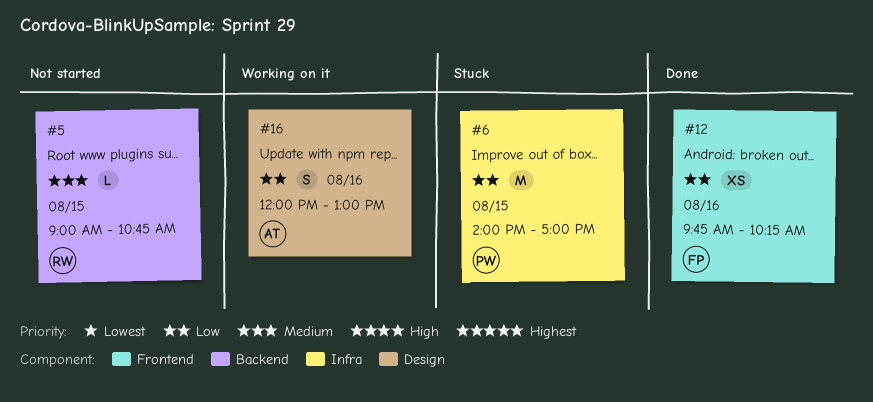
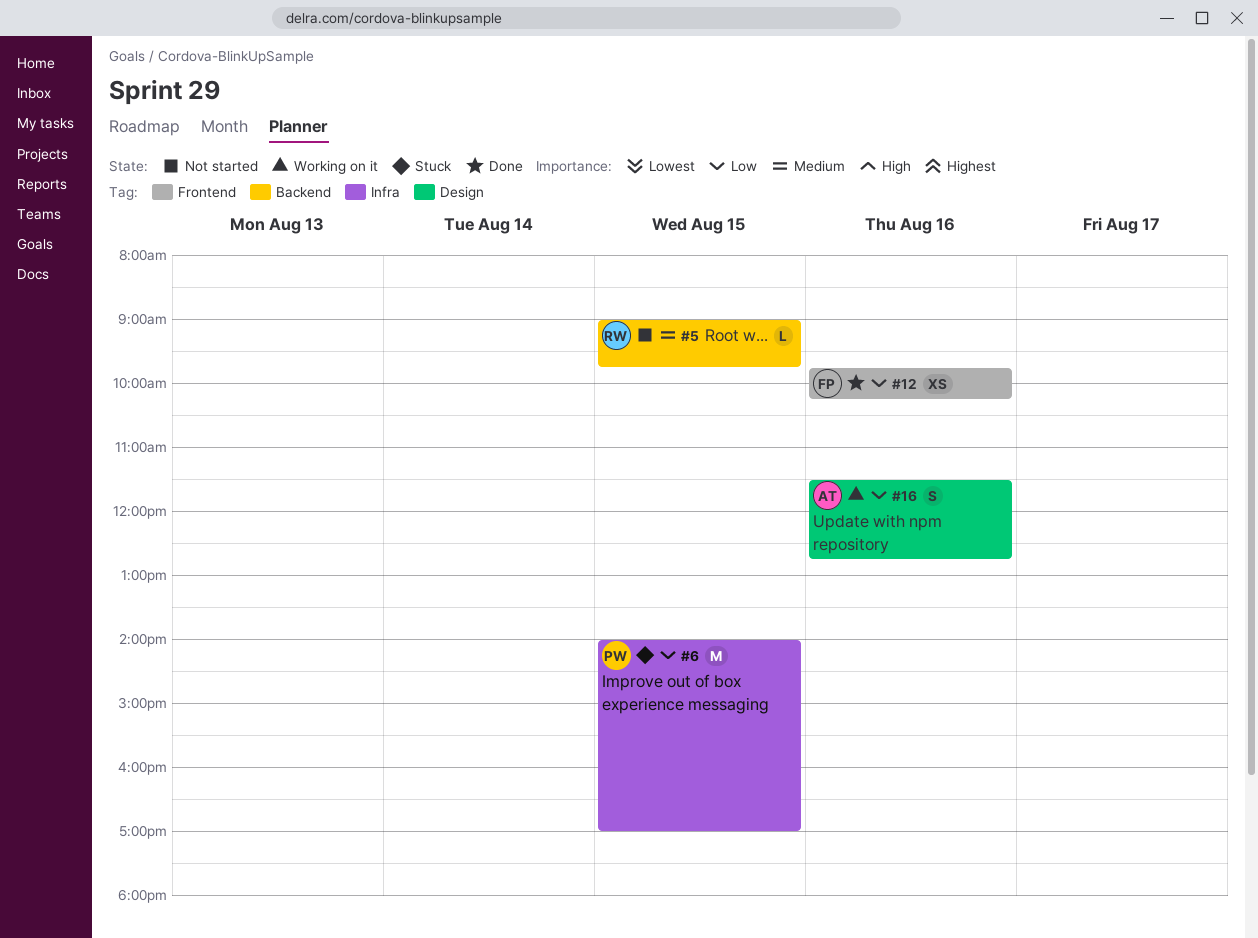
#5, ends: 10:45 -> 09:45
#16, begins: 12:00 -> 11:30
#16, ends: 13:00 -> 12:45

